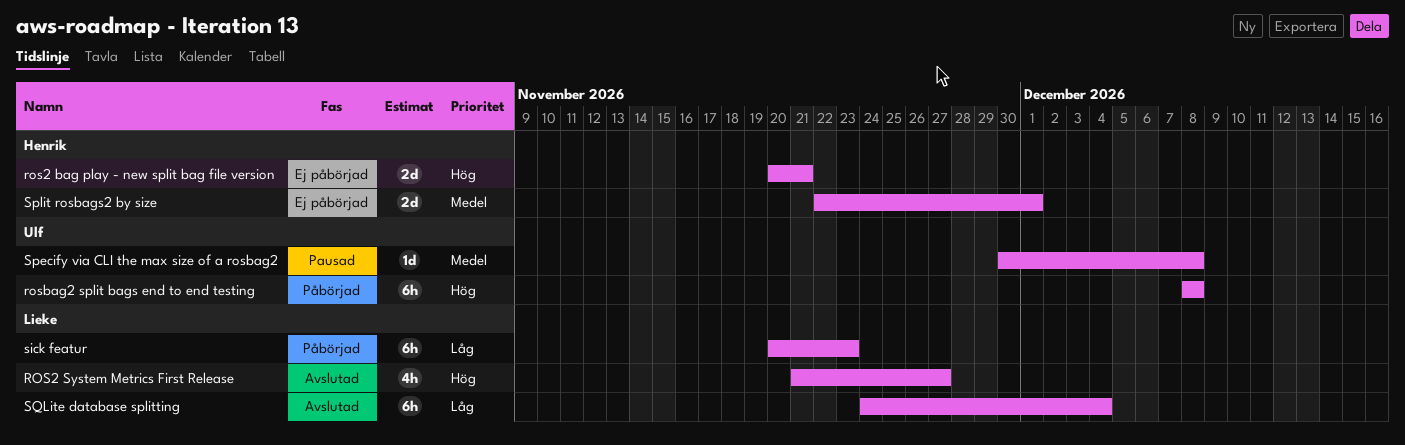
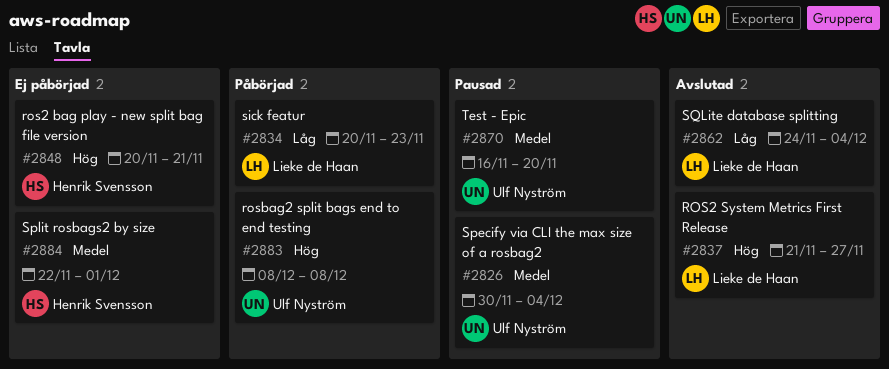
Specify via CLI the max size of a rosbag2, due: Dec 8 -> Dec 4
Test - Epic: none -> present

